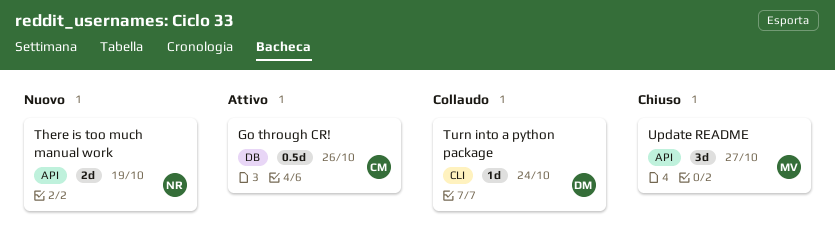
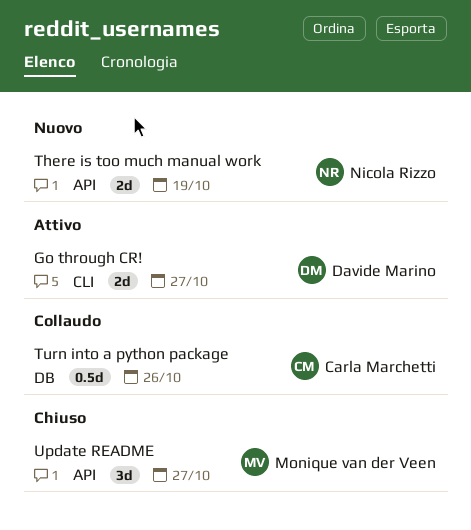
Go through CR!, owner: Carla Marchetti -> Davide Marino
Go through CR!, label: DB -> CLI
Go through CR!, estimate: 0.5d -> 2d
Go through CR!, due: Oct 26 -> Oct 27
Turn into a python package, owner: Davide Marino -> Carla Marchetti
Turn into a python package, label: CLI -> DB
Turn into a python package, estimate: 1d -> 0.5d
Turn into a python package, due: Oct 24 -> Oct 26

